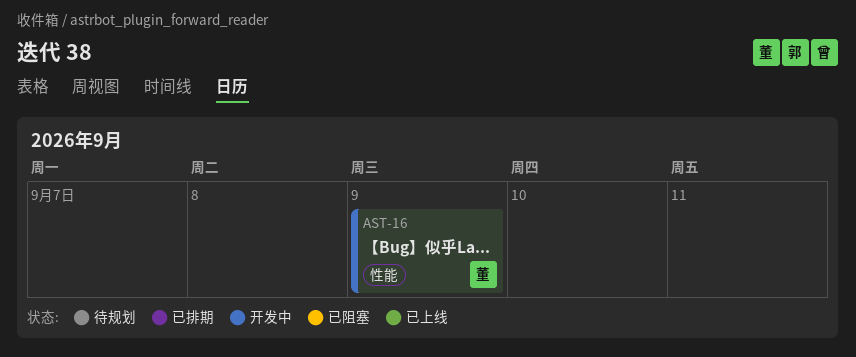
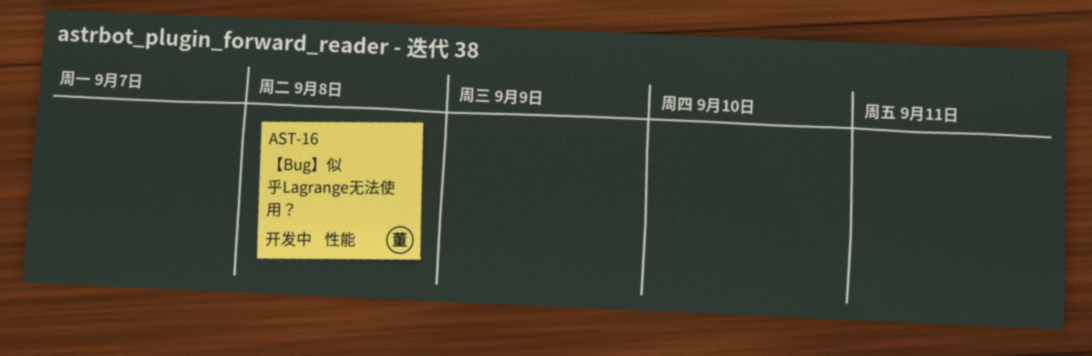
AST-16, due: Sep 9 -> Sep 8

